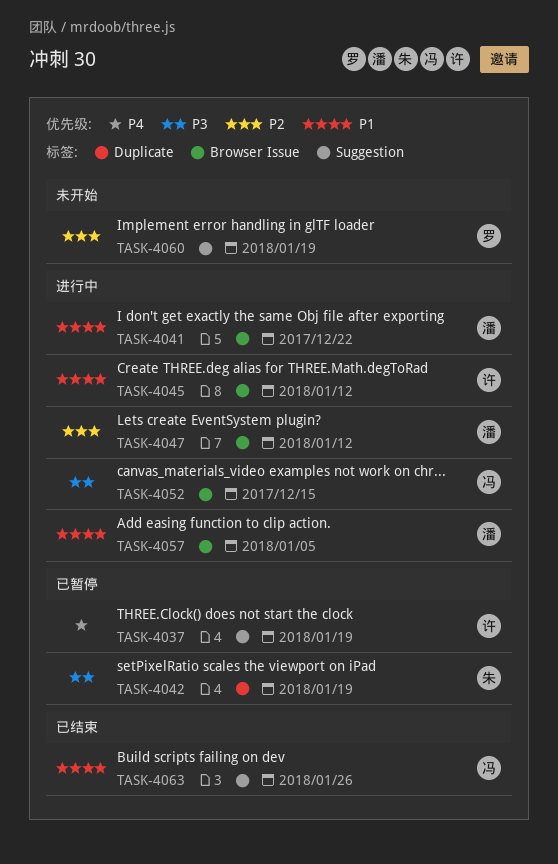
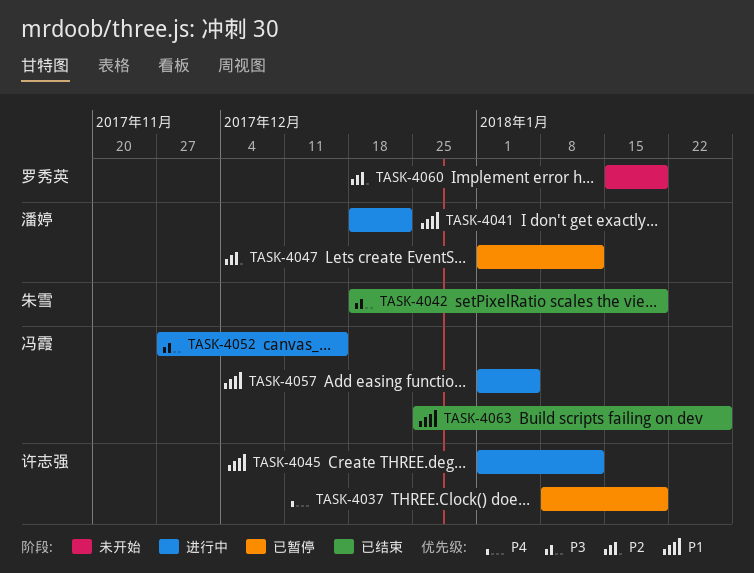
TASK-4042, status: 已暂停 -> 已结束
TASK-4047, status: 进行中 -> 已暂停
TASK-4057, owner: 潘婷 -> 冯霞

